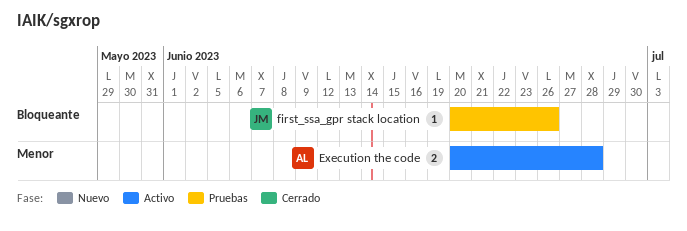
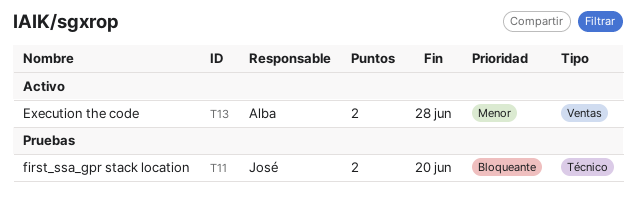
first_ssa_gpr stack location, estimate: 1 -> 2
first_ssa_gpr stack location, due: Jun 26 -> Jun 20

